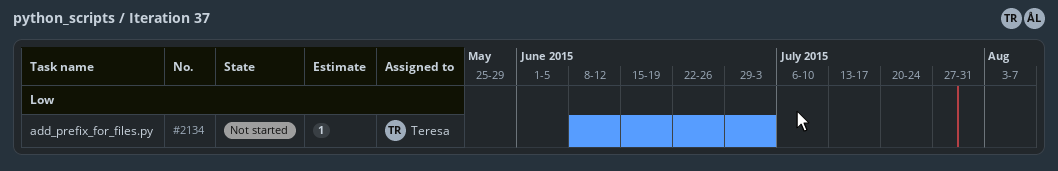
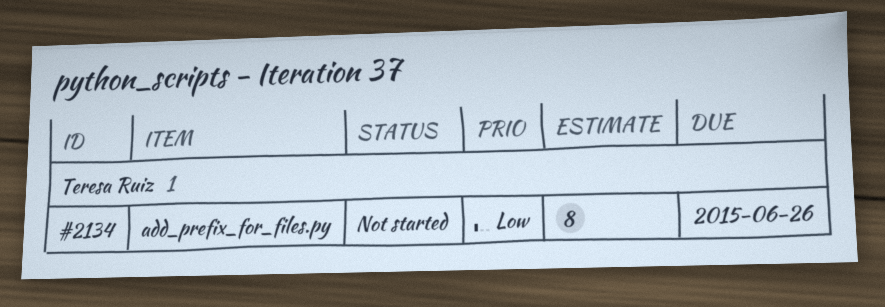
#2134, estimate: 1 -> 8
#2134, due: Jul 3 -> Jun 26

